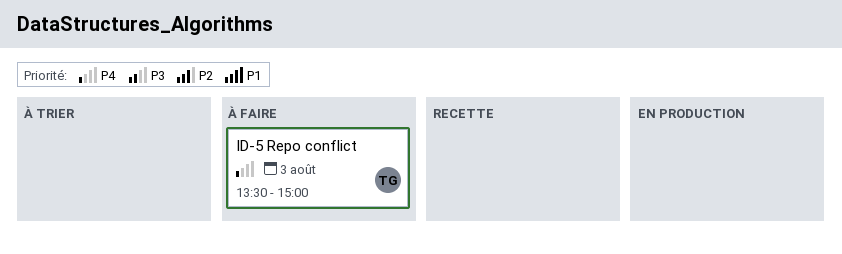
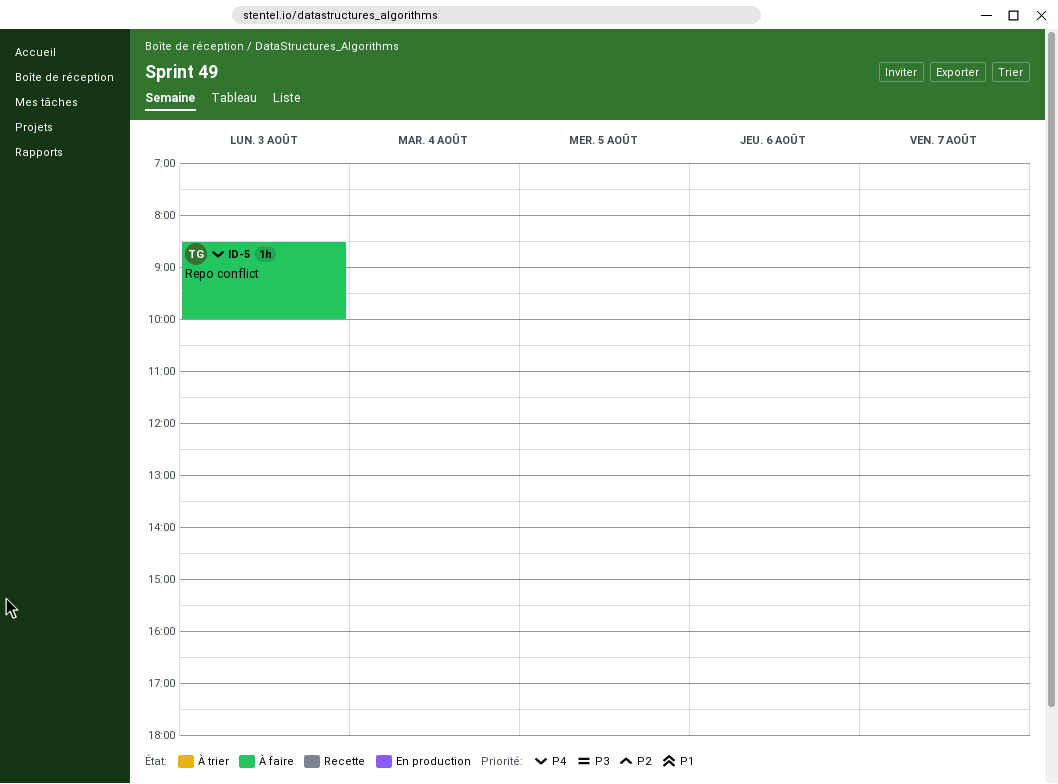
ID-5, begins: 13:30 -> 08:30
ID-5, ends: 15:00 -> 10:00

